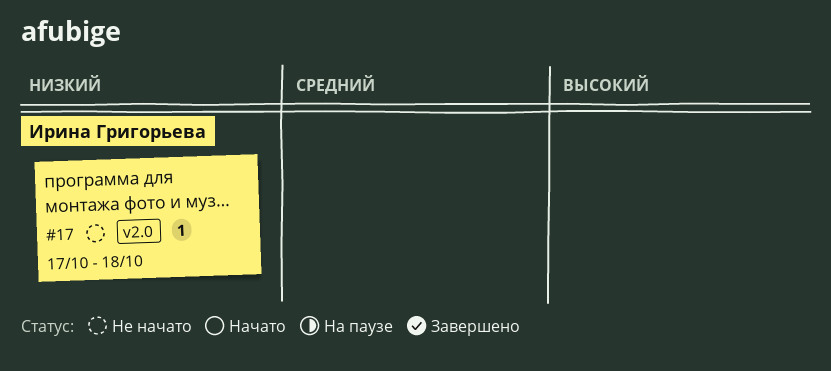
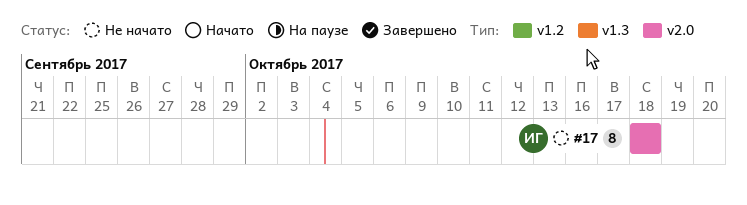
#17, estimate: 1 -> 8
#17, start: Oct 17 -> Oct 18

